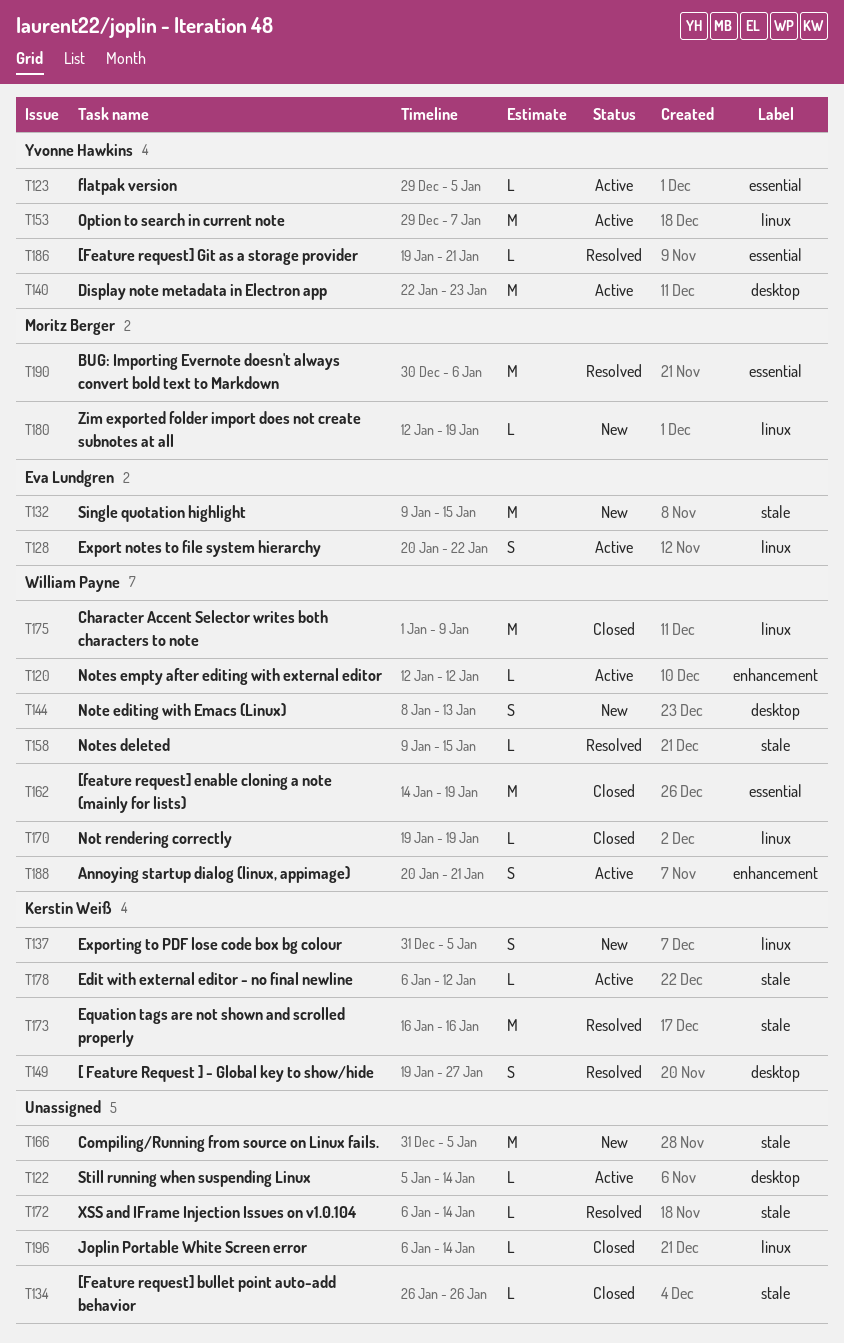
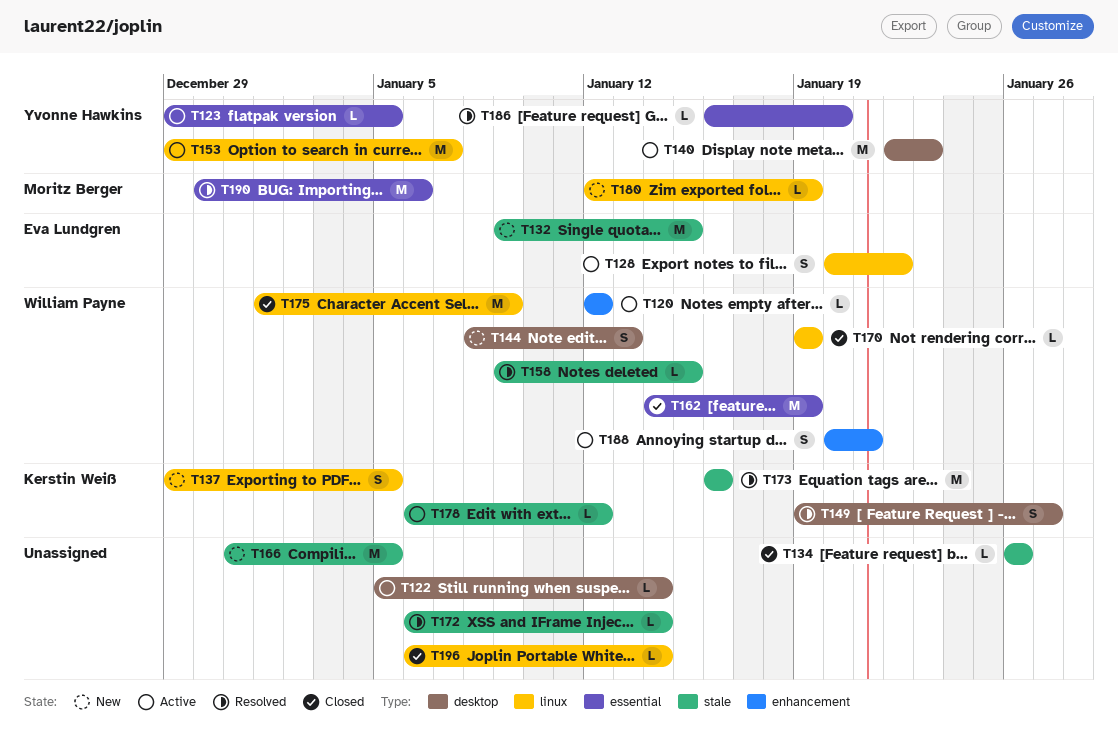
T137, start: Dec 31 -> Dec 29
T186, start: Jan 19 -> Jan 16
T186, due: Jan 21 -> Jan 20

